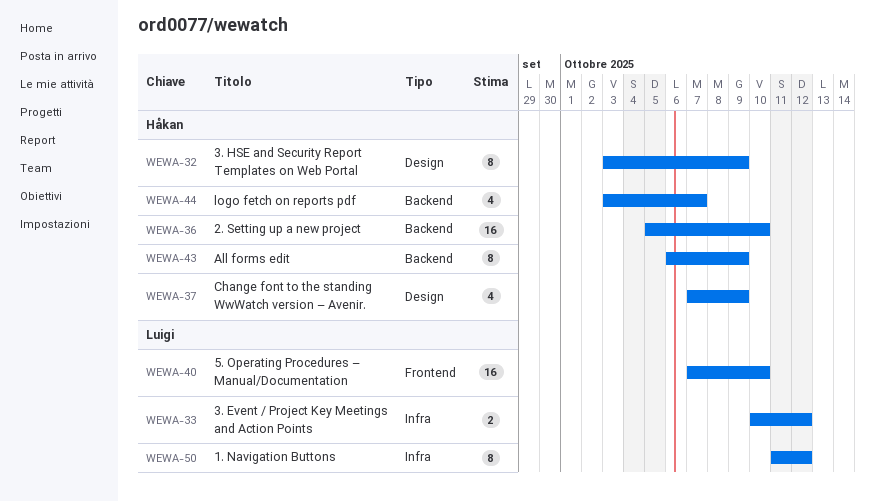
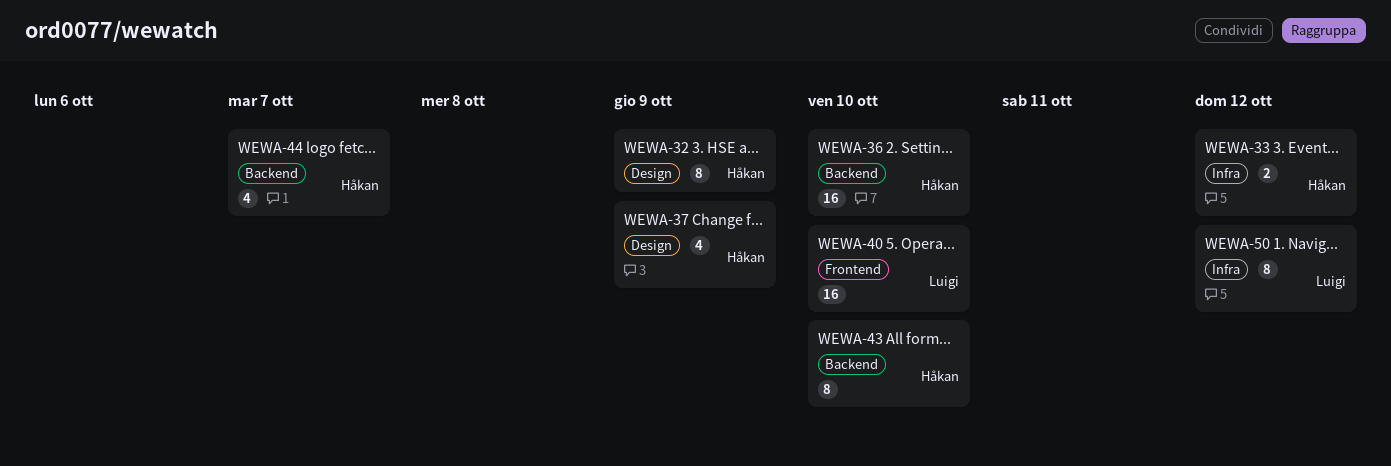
WEWA-33, owner: Luigi -> Håkan
WEWA-43, due: Oct 9 -> Oct 10

